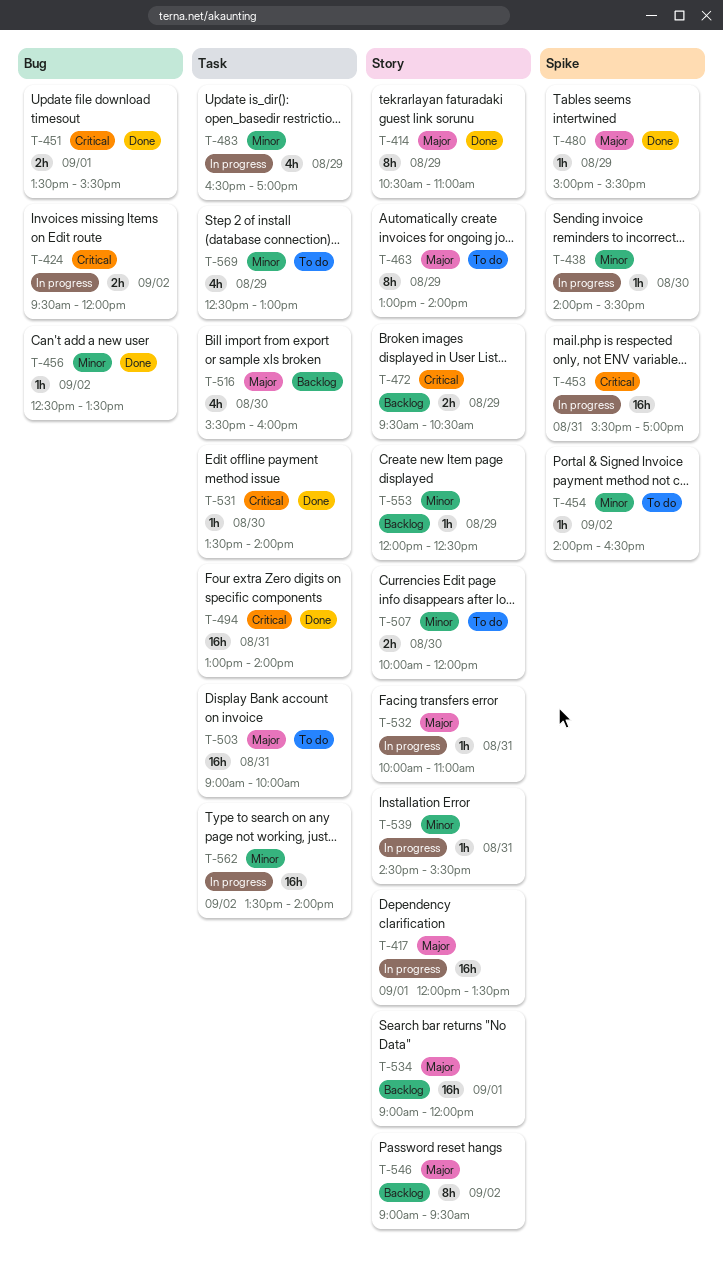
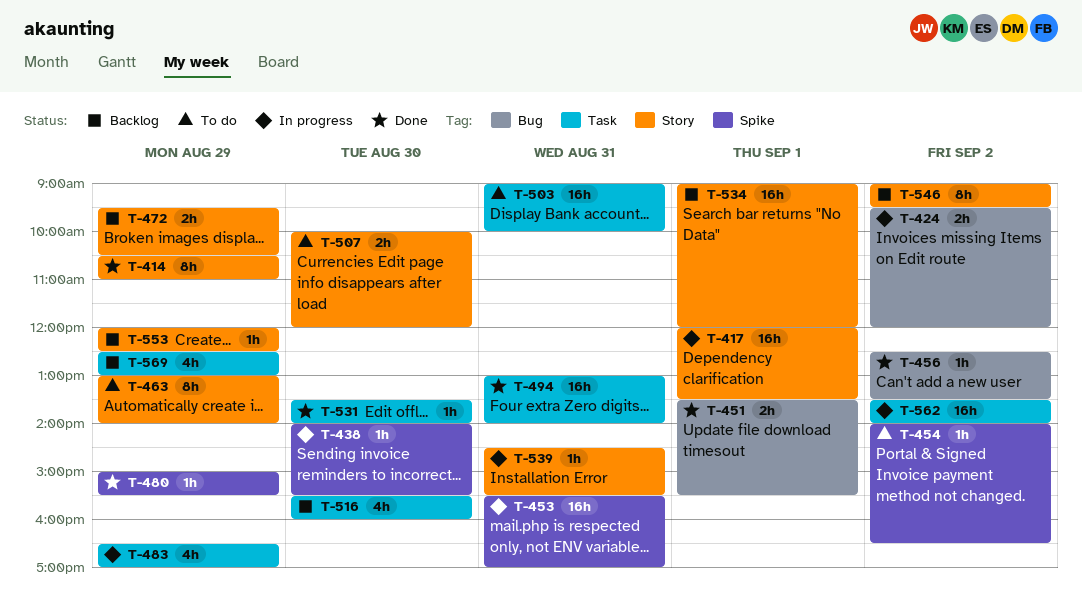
T-532: present -> none
T-569, status: To do -> Backlog

